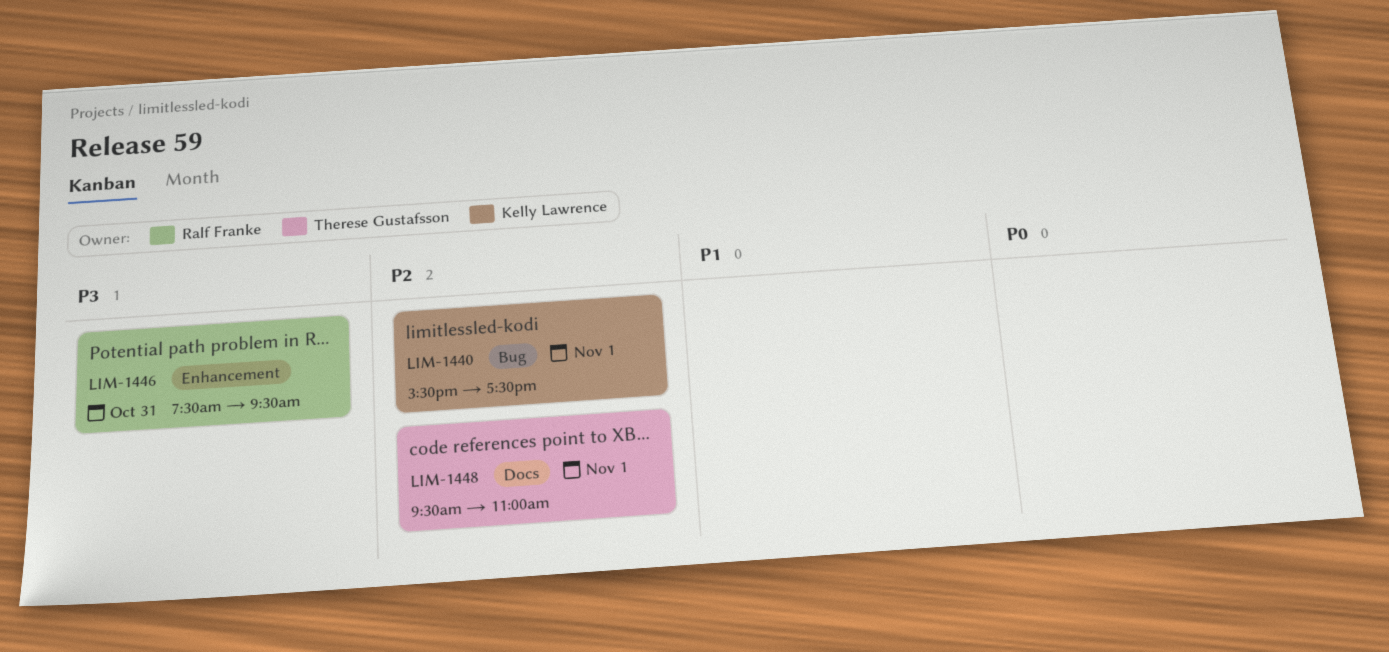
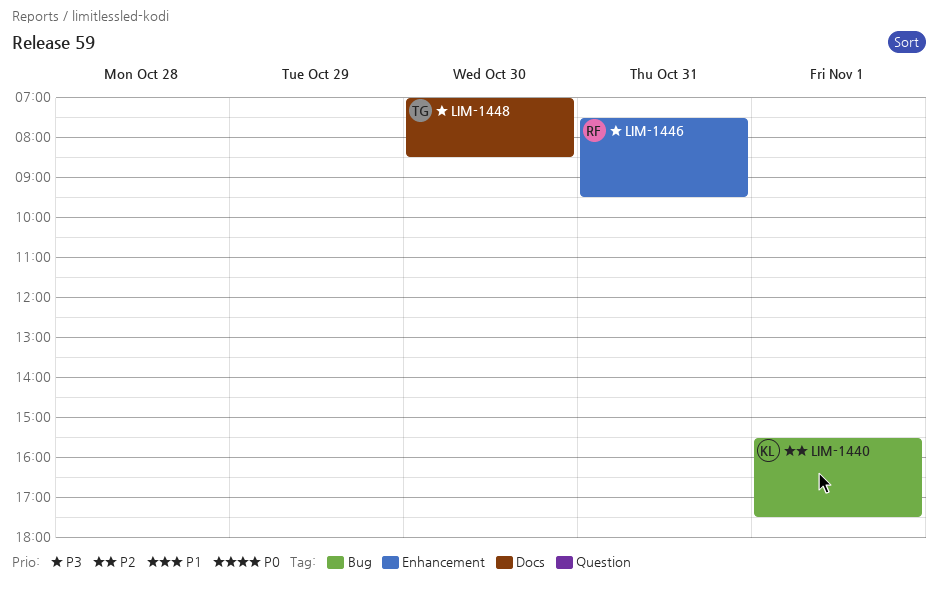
LIM-1448, priority: P2 -> P3
LIM-1448, day: Nov 1 -> Oct 30
LIM-1448, begins: 09:30 -> 07:00
LIM-1448, ends: 11:00 -> 08:30

